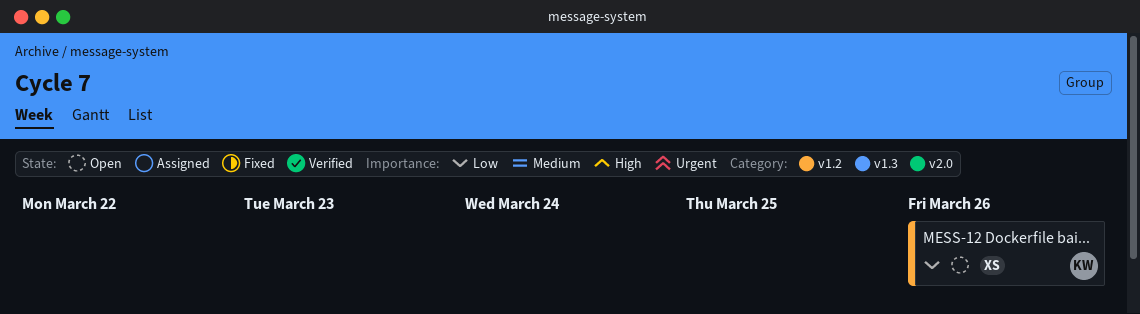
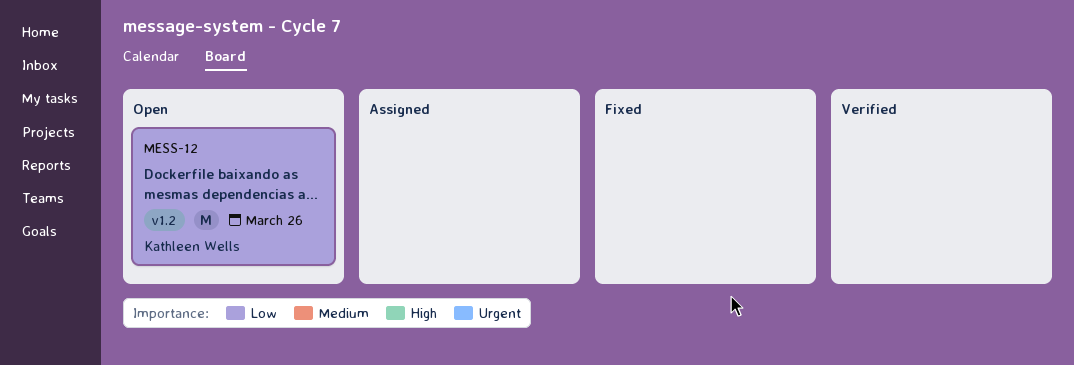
MESS-12, estimate: XS -> M

